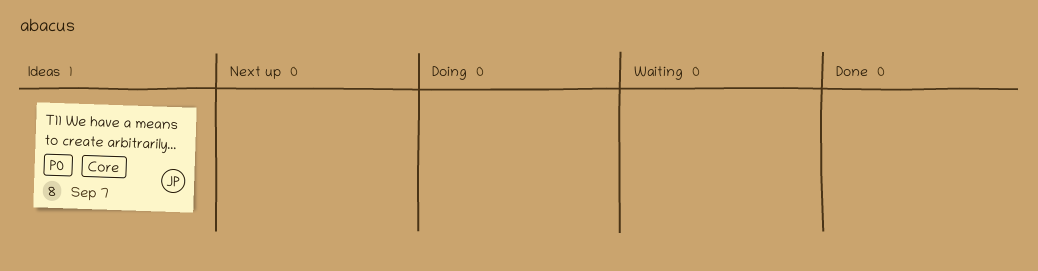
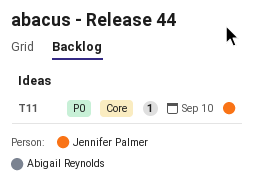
T11, estimate: 8 -> 1
T11, due: Sep 7 -> Sep 10

